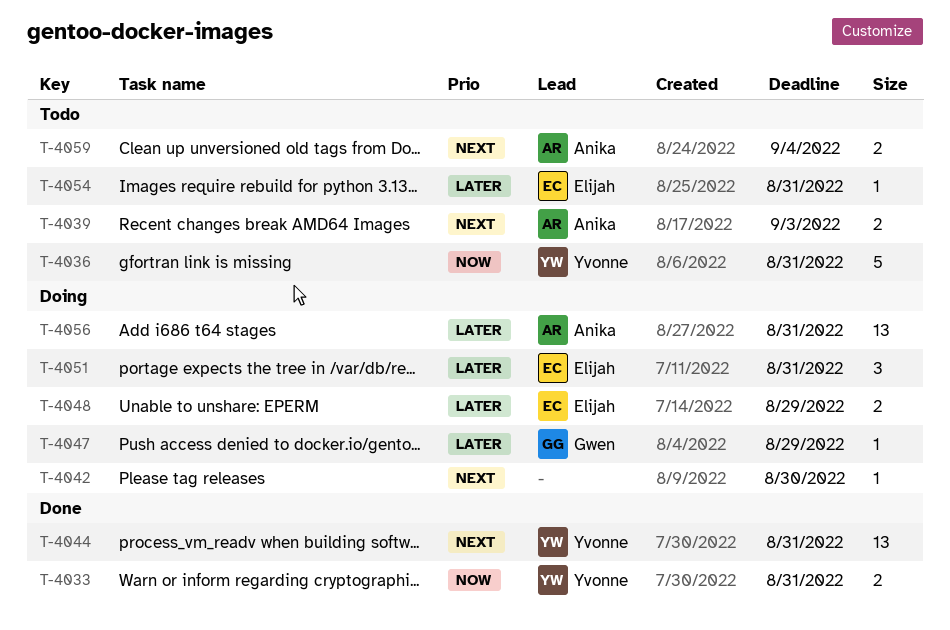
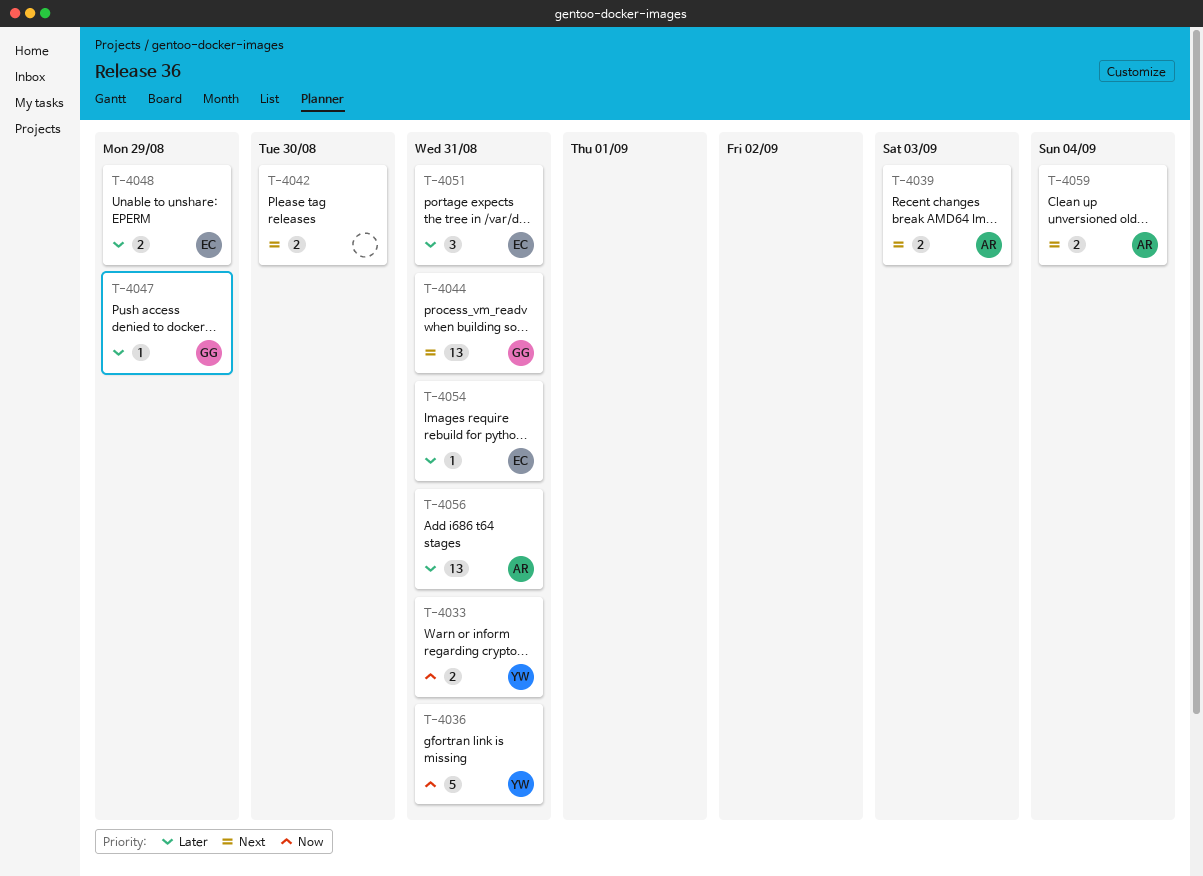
T-4042, estimate: 1 -> 2
T-4044, owner: Yvonne -> Gwen

